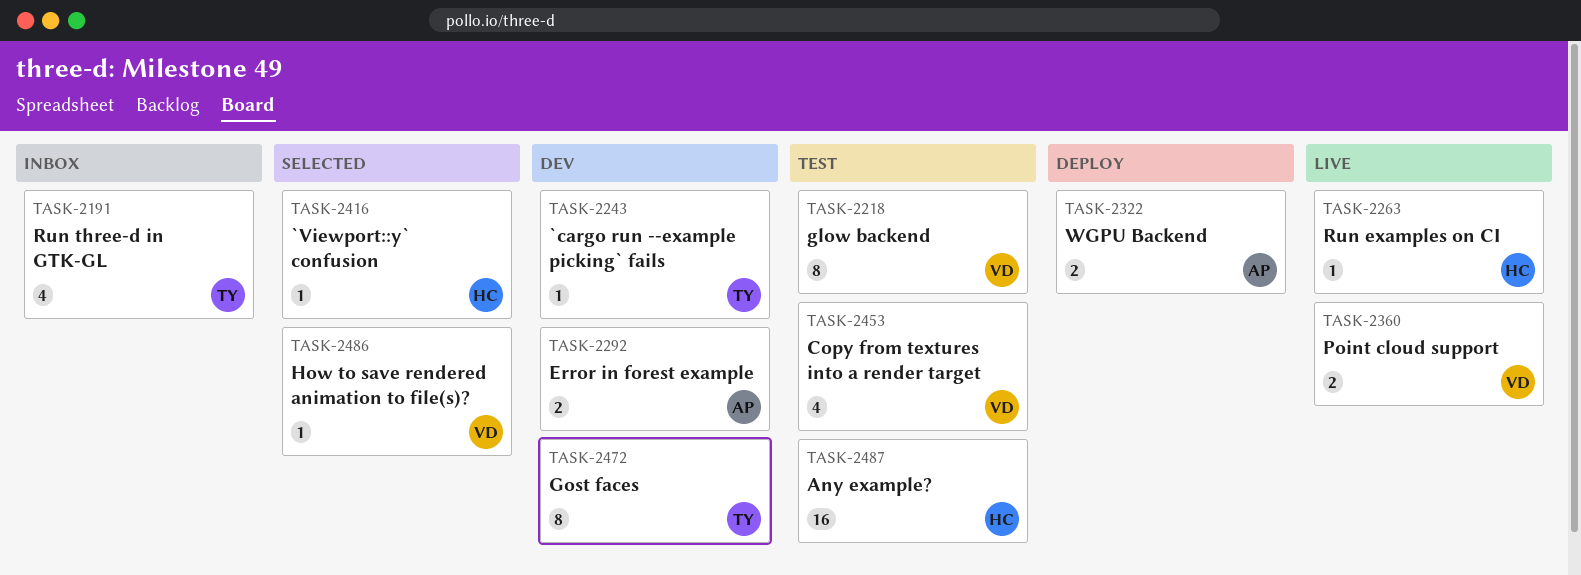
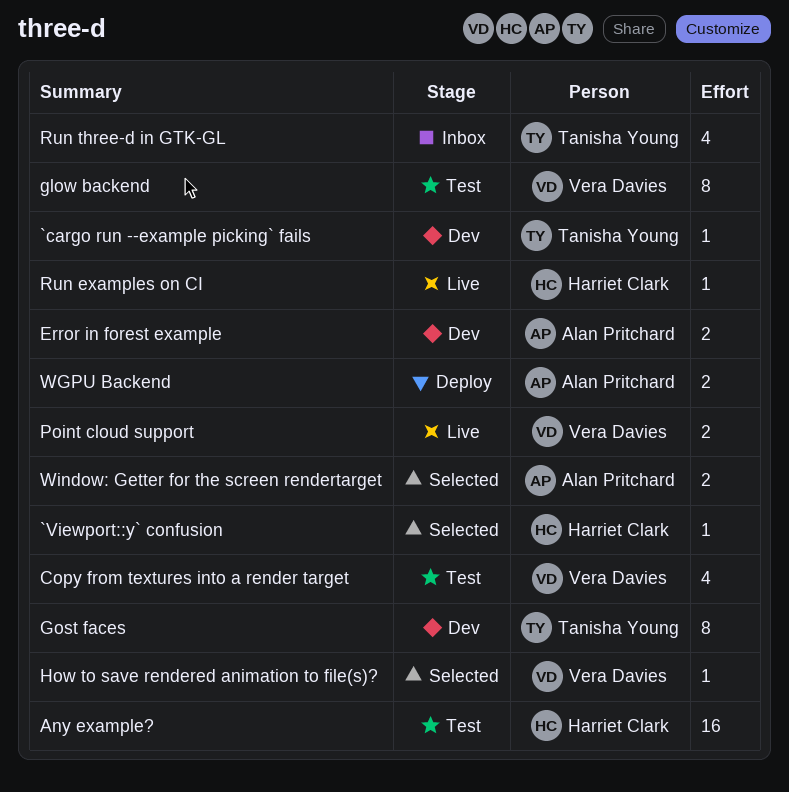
Window: Getter for the screen rendertarget: none -> present

